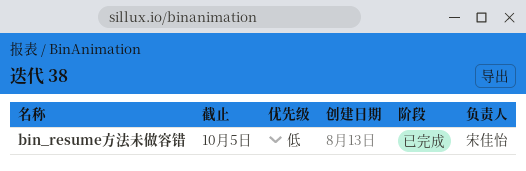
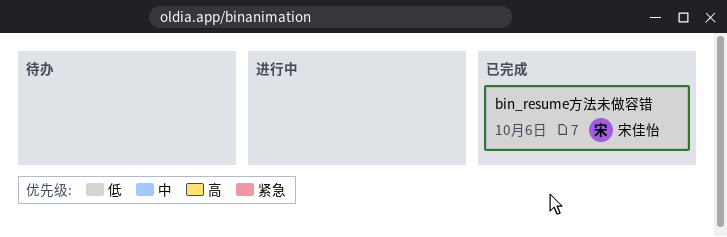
bin_resume方法未做容错, due: Oct 5 -> Oct 6

